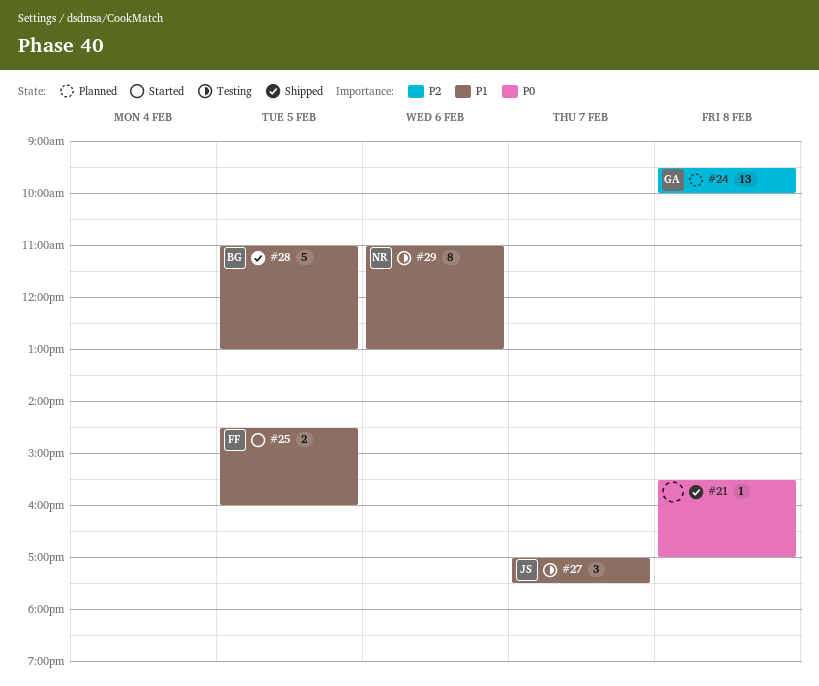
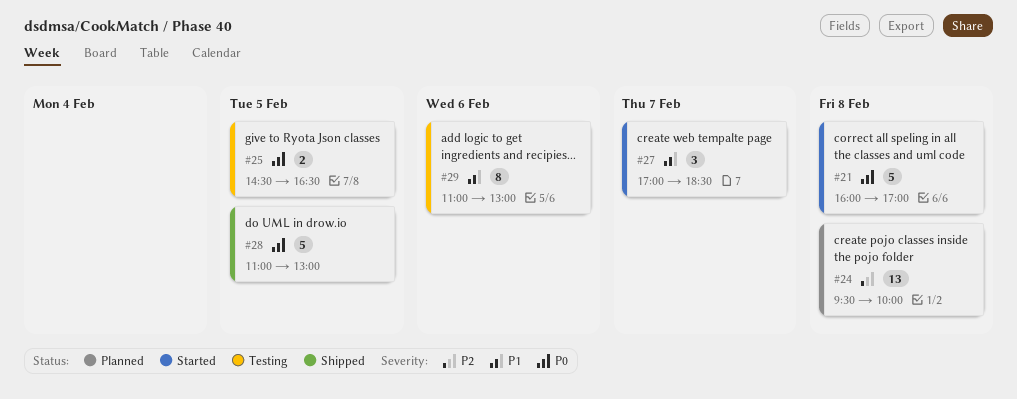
#21, status: Shipped -> Started
#21, estimate: 1 -> 5
#21, begins: 15:30 -> 16:00
#25, status: Started -> Testing
#25, priority: P1 -> P0
#25, ends: 16:00 -> 16:30
#27, status: Testing -> Started
#27, ends: 17:30 -> 18:30
#28, priority: P1 -> P0

